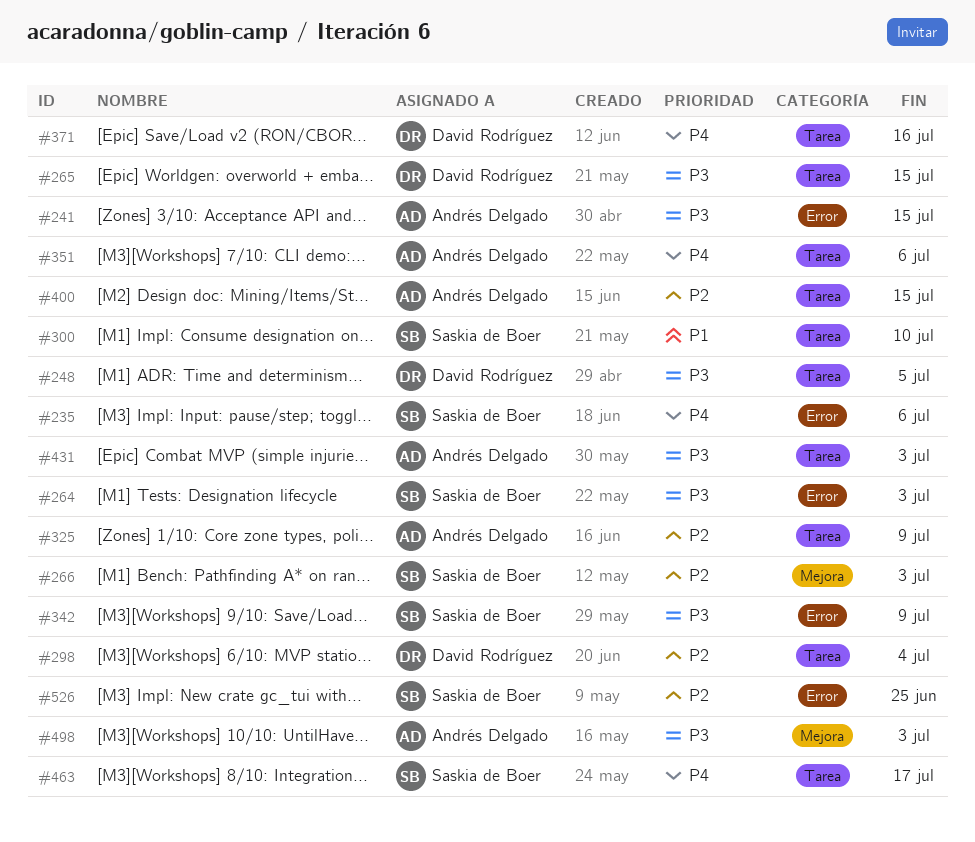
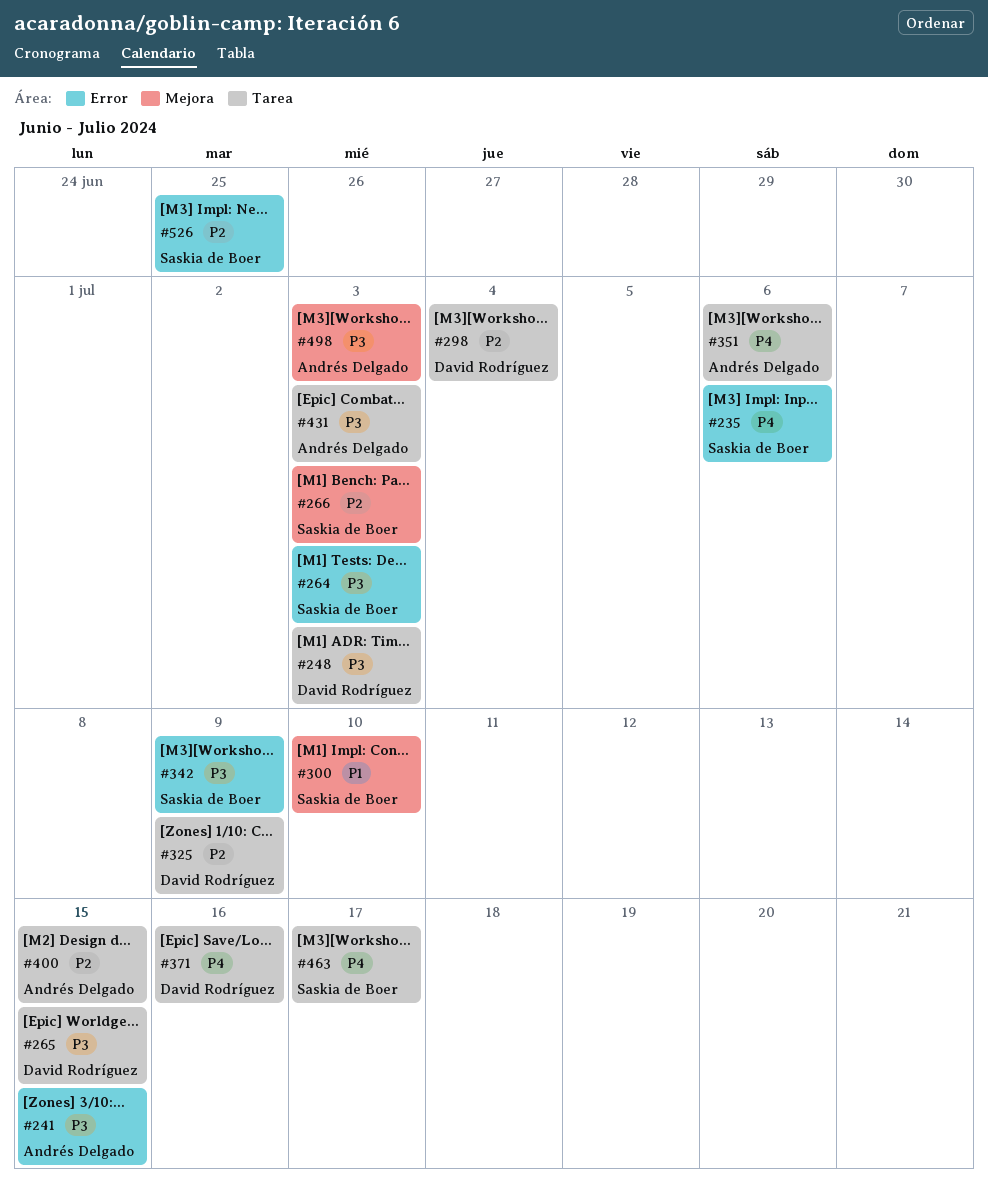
#248, due: Jul 5 -> Jul 3
#300, label: Tarea -> Mejora
#325, owner: Andrés Delgado -> David Rodríguez

